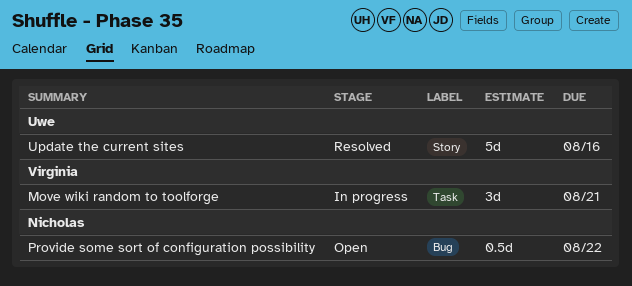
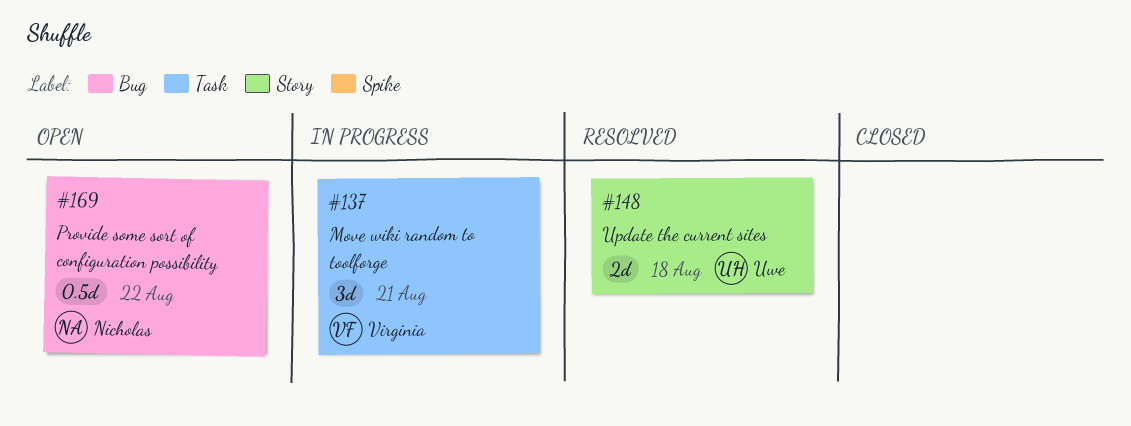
Update the current sites, estimate: 5d -> 2d
Update the current sites, due: Aug 16 -> Aug 18

